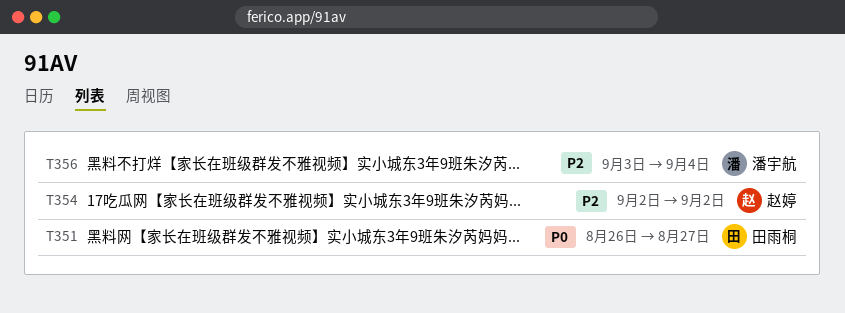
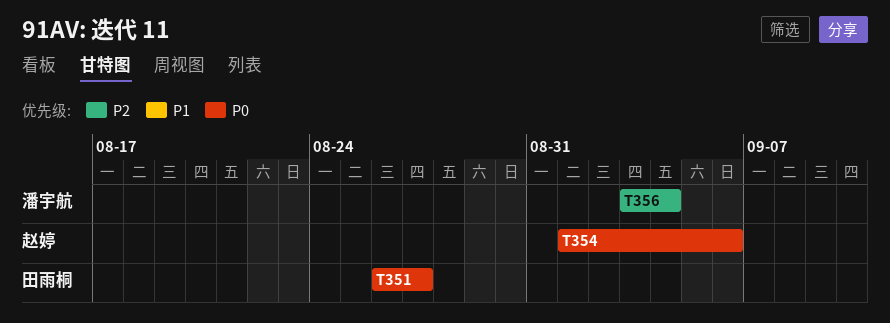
T354, priority: P2 -> P0
T354, start: Sep 2 -> Sep 1
T354, due: Sep 2 -> Sep 6

